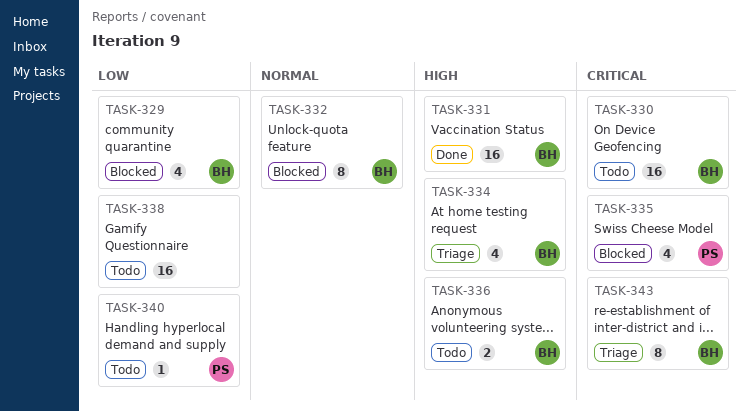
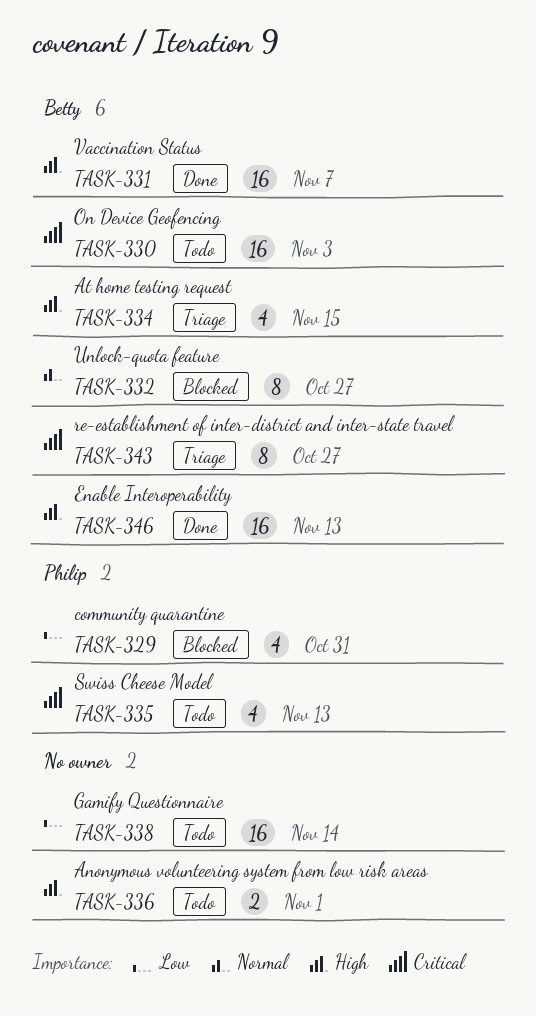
TASK-329, owner: Betty -> Philip
TASK-335, status: Blocked -> Todo
TASK-336, owner: Betty -> none
TASK-340: present -> none
TASK-346: none -> present

